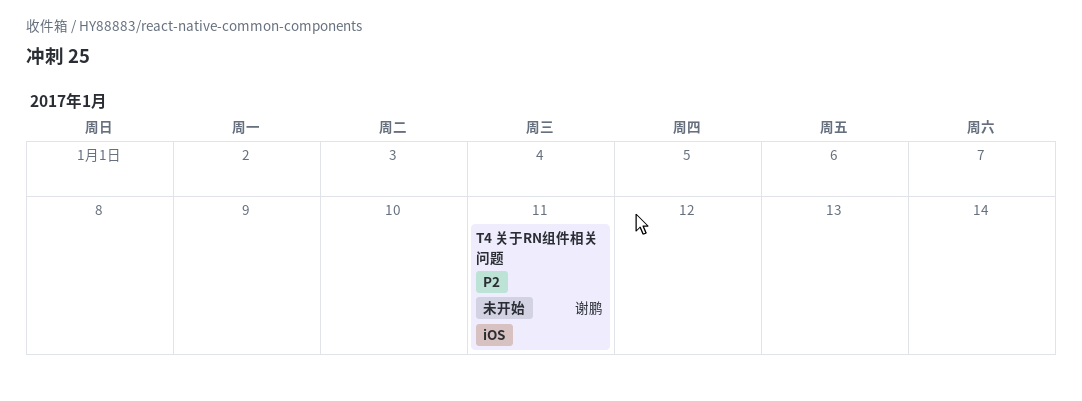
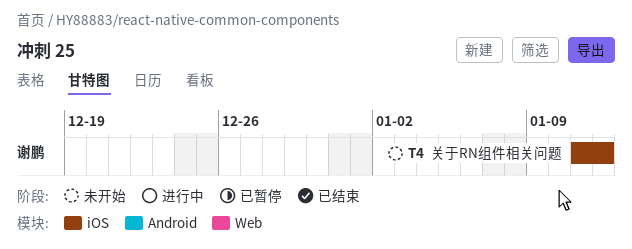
T4, due: Jan 11 -> Jan 12

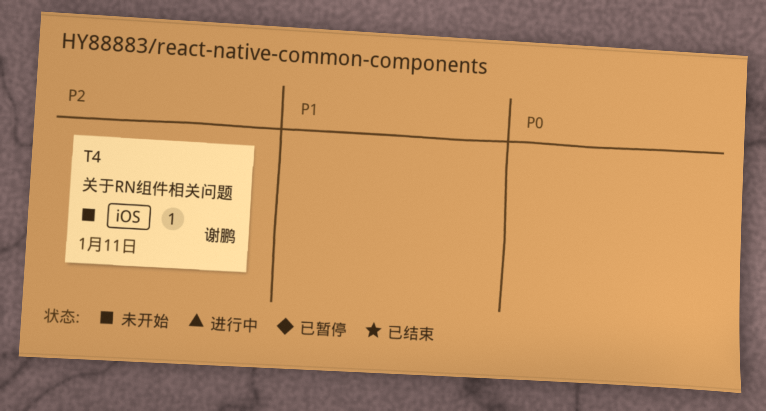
T4, due: Jan 12 -> Jan 11

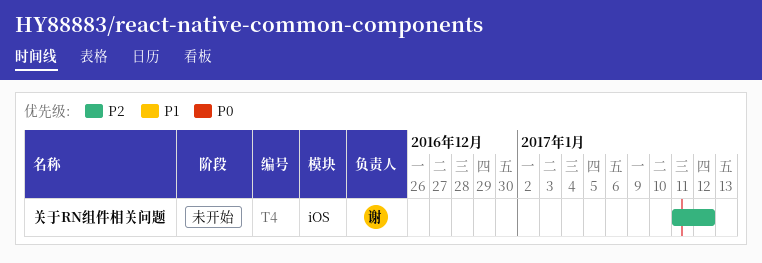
T4, due: Jan 11 -> Jan 12

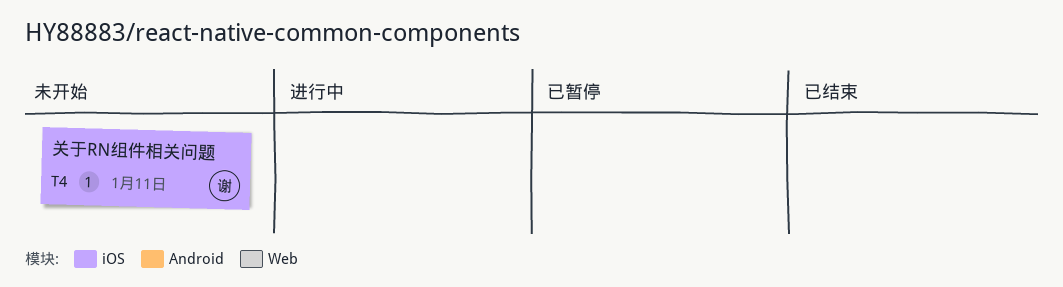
T4, due: Jan 12 -> Jan 11

